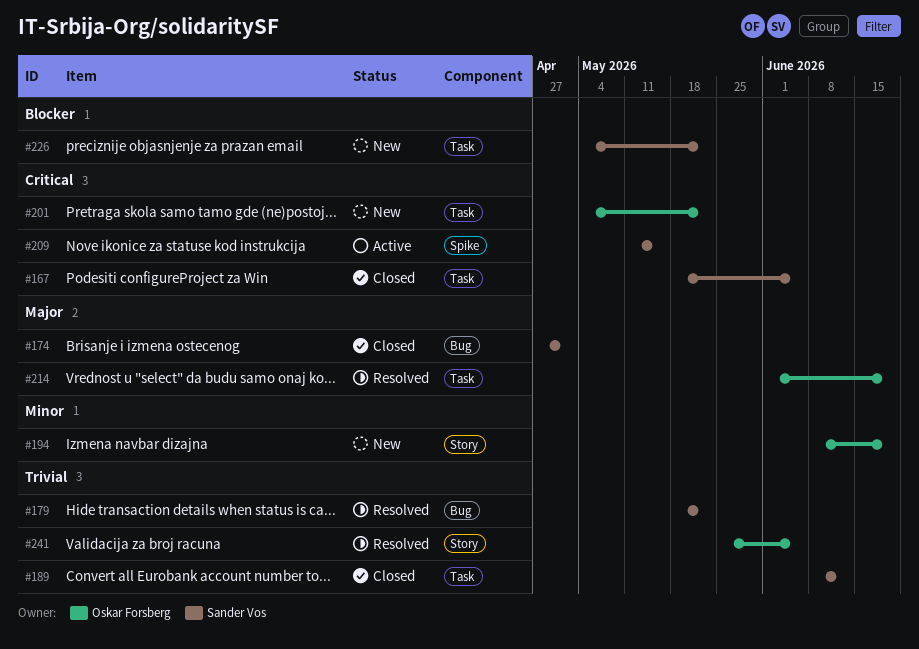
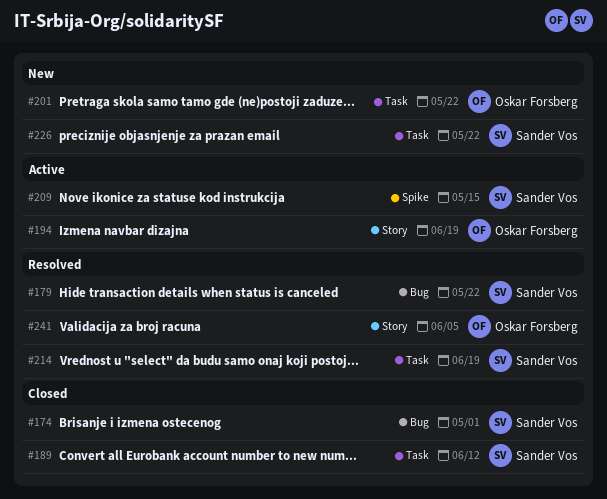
#167: present -> none
#194, status: New -> Active
#214, owner: Oskar Forsberg -> Sander Vos

